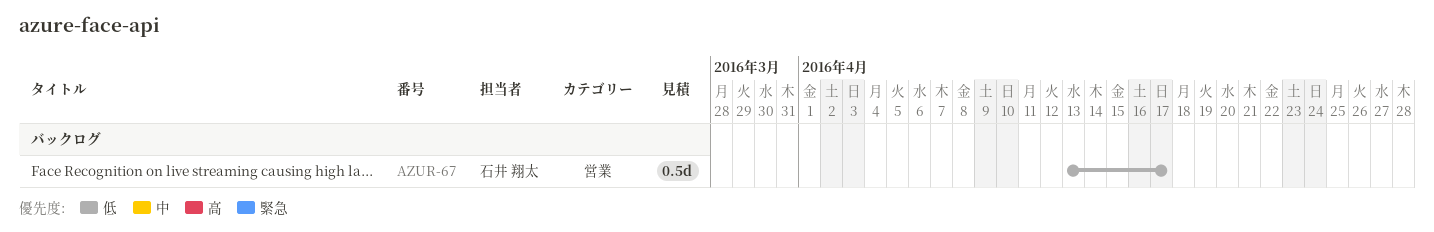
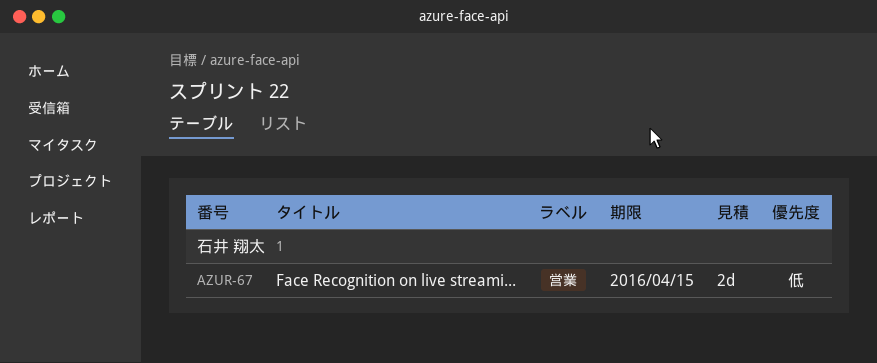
AZUR-67, estimate: 0.5d -> 2d
AZUR-67, due: Apr 17 -> Apr 15

